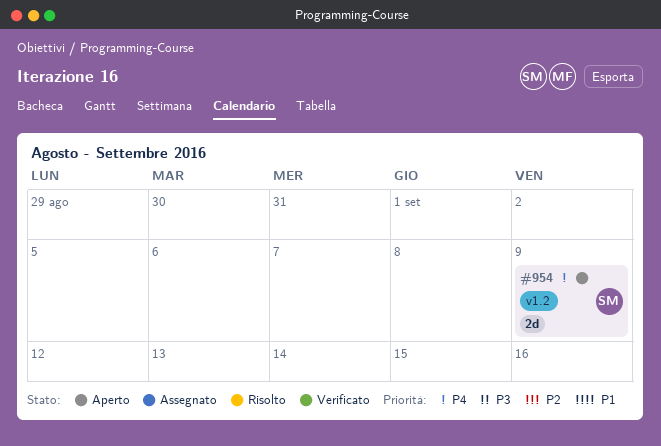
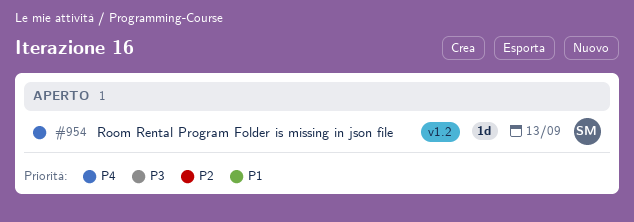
#954, estimate: 2d -> 1d
#954, due: Sep 9 -> Sep 13

